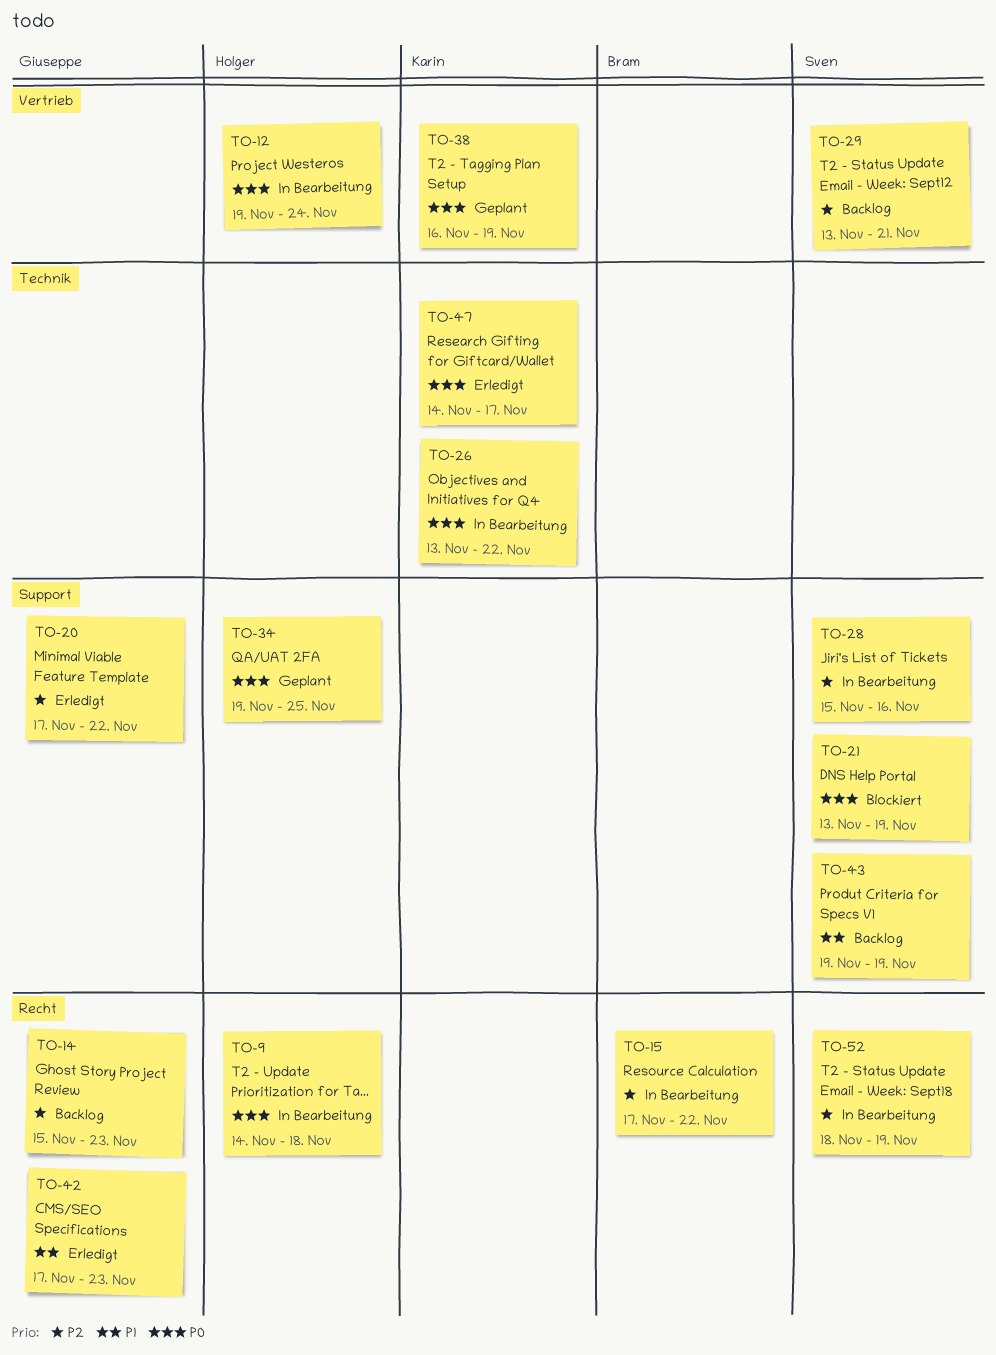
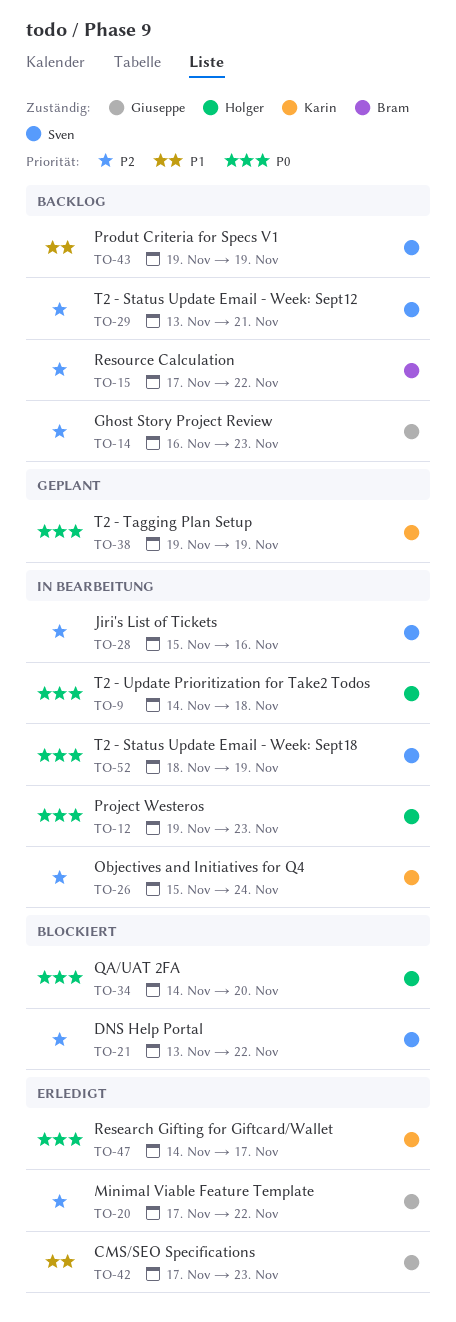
TO-12, due: Nov 24 -> Nov 23
TO-14, start: Nov 15 -> Nov 16
TO-15, status: In Bearbeitung -> Backlog
TO-21, priority: P0 -> P2
TO-21, due: Nov 19 -> Nov 22
TO-26, priority: P0 -> P2
TO-26, start: Nov 13 -> Nov 15
TO-26, due: Nov 22 -> Nov 24
TO-34, status: Geplant -> Blockiert
TO-34, start: Nov 19 -> Nov 14
TO-34, due: Nov 25 -> Nov 20
TO-38, start: Nov 16 -> Nov 19
TO-52, priority: P2 -> P0

